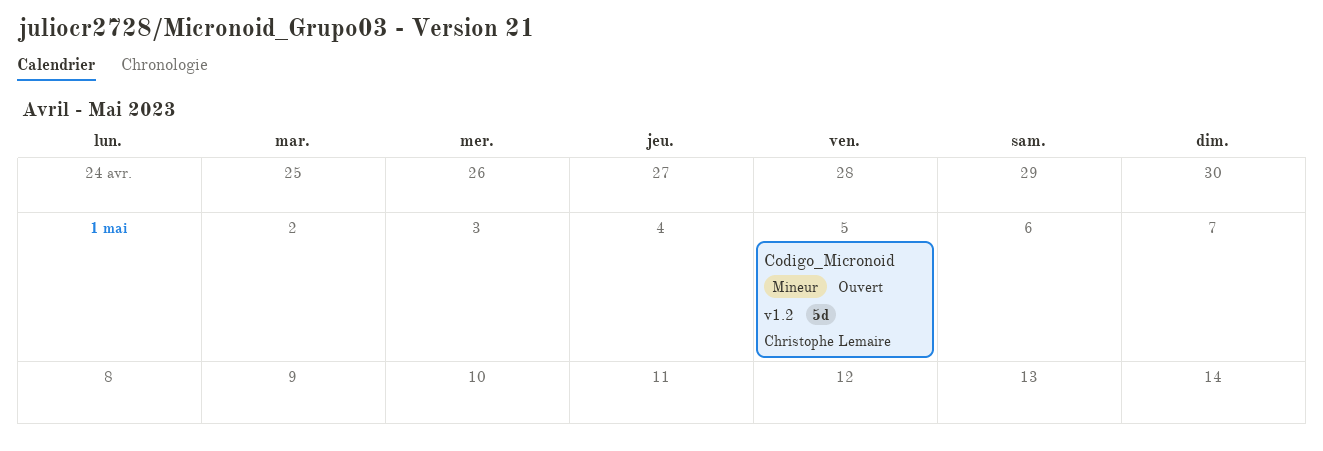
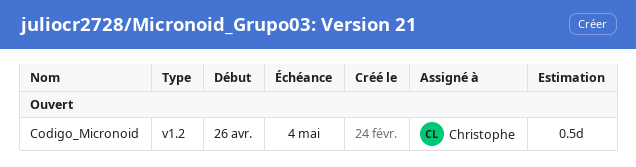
Codigo_Micronoid, estimate: 5d -> 0.5d
Codigo_Micronoid, due: May 5 -> May 4

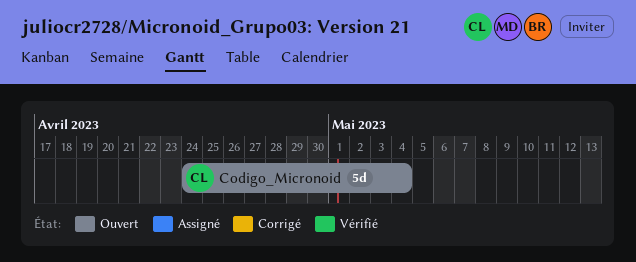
Codigo_Micronoid, estimate: 0.5d -> 5d
Codigo_Micronoid, start: Apr 26 -> Apr 24

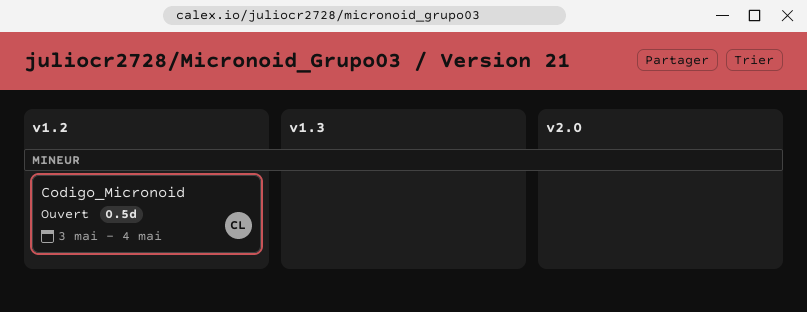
Codigo_Micronoid, estimate: 5d -> 0.5d
Codigo_Micronoid, start: Apr 24 -> May 3

